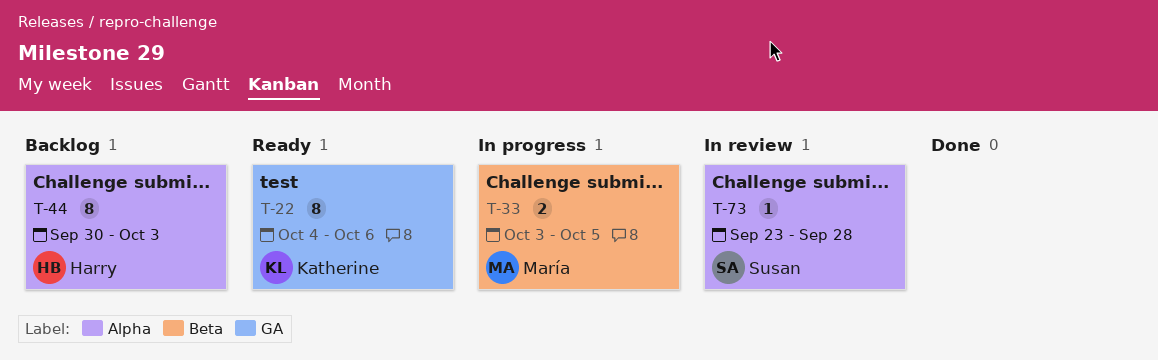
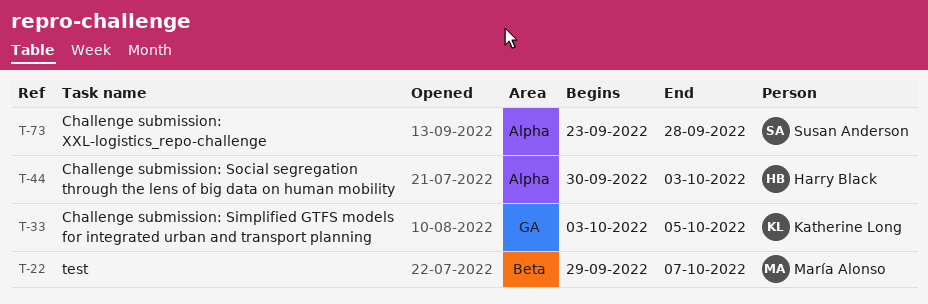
T-22, owner: Katherine Long -> María Alonso
T-22, label: GA -> Beta
T-22, start: Oct 4 -> Sep 29
T-22, due: Oct 6 -> Oct 7
T-33, owner: María Alonso -> Katherine Long
T-33, label: Beta -> GA

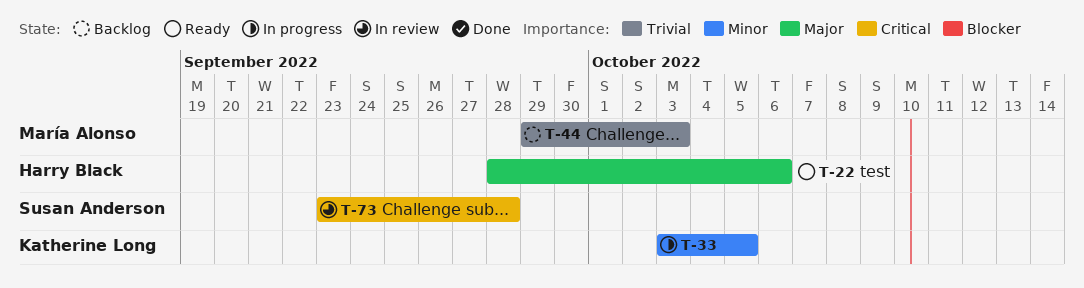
T-22, owner: María Alonso -> Harry Black
T-22, start: Sep 29 -> Sep 28
T-22, due: Oct 7 -> Oct 6
T-44, owner: Harry Black -> María Alonso
T-44, start: Sep 30 -> Sep 29

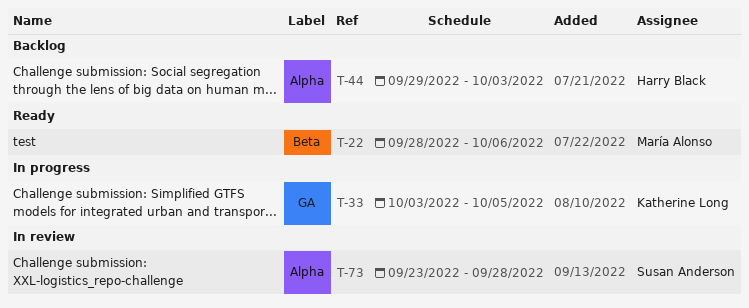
T-22, owner: Harry Black -> María Alonso
T-44, owner: María Alonso -> Harry Black

